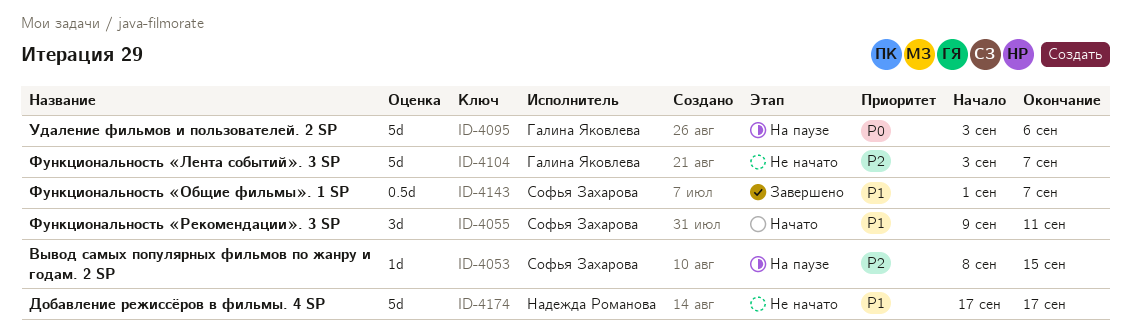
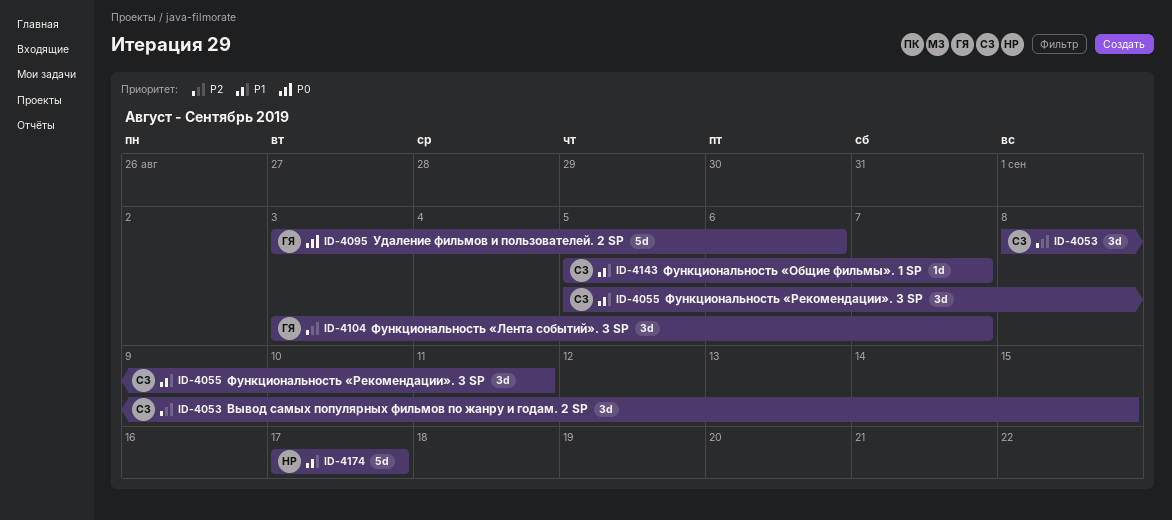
ID-4053, estimate: 1d -> 3d
ID-4055, start: Sep 9 -> Sep 5
ID-4104, estimate: 5d -> 3d
ID-4143, estimate: 0.5d -> 1d
ID-4143, start: Sep 1 -> Sep 5

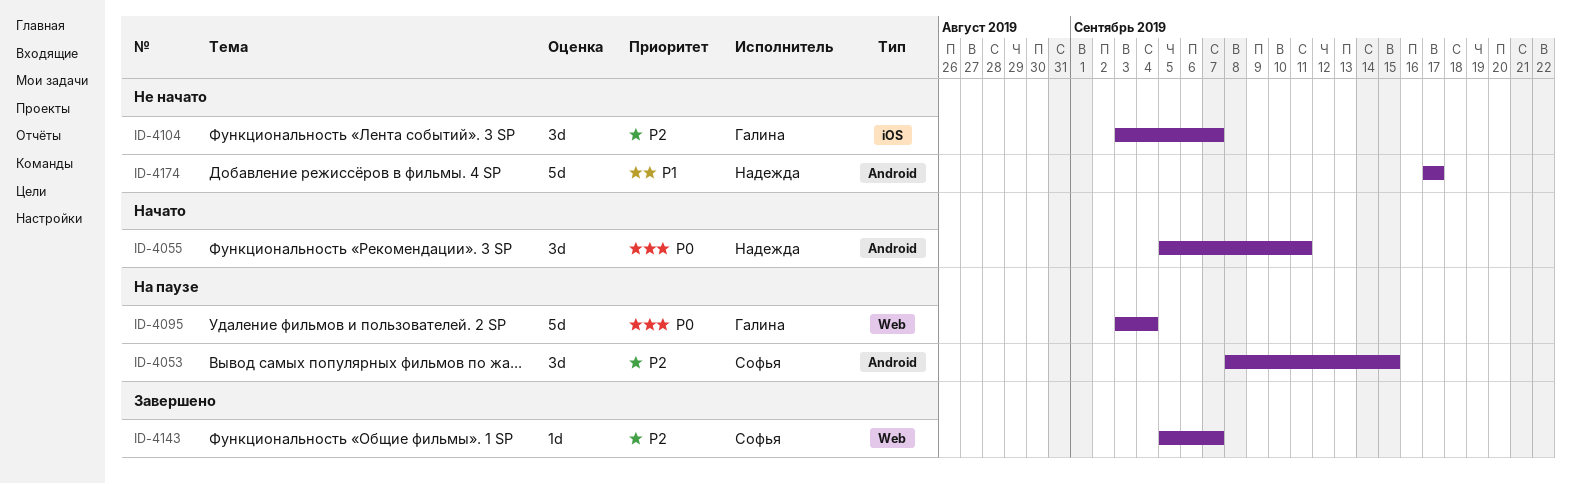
ID-4055, owner: Софья -> Надежда
ID-4055, priority: P1 -> P0
ID-4095, due: Sep 6 -> Sep 4
ID-4143, priority: P1 -> P2

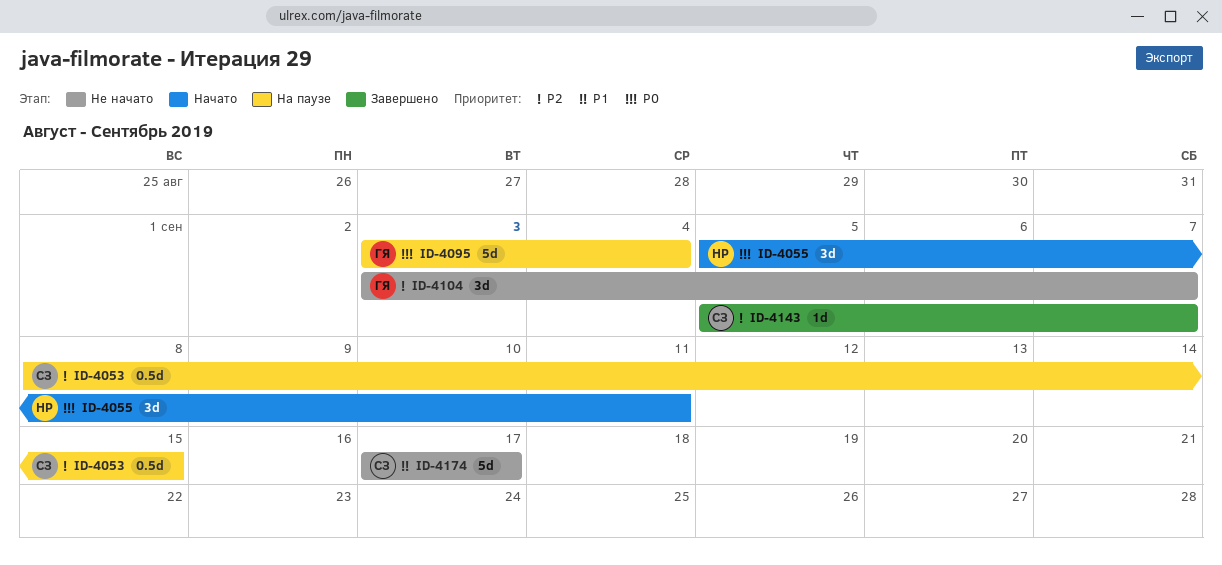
ID-4053, estimate: 3d -> 0.5d
ID-4174, owner: Надежда -> Софья

